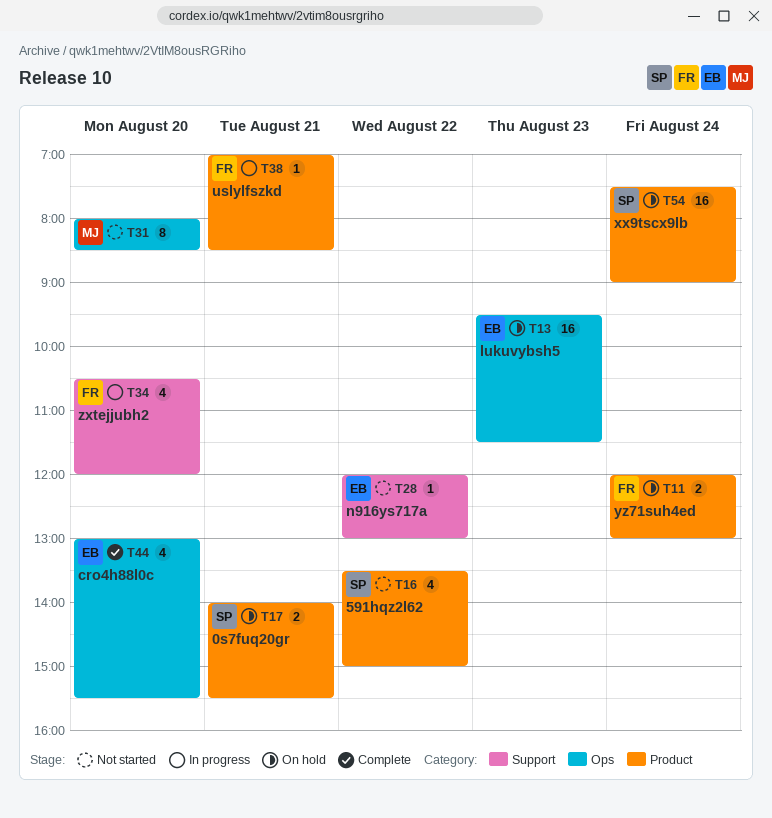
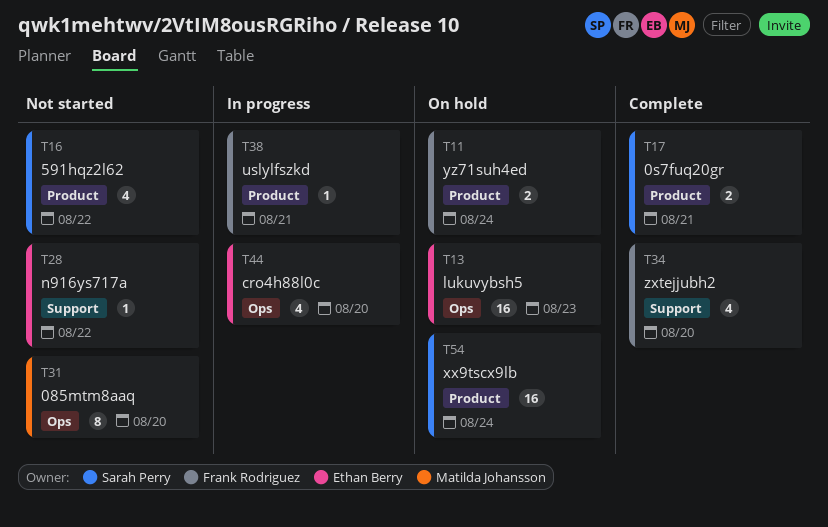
T17, status: On hold -> Complete
T34, status: In progress -> Complete
T44, status: Complete -> In progress

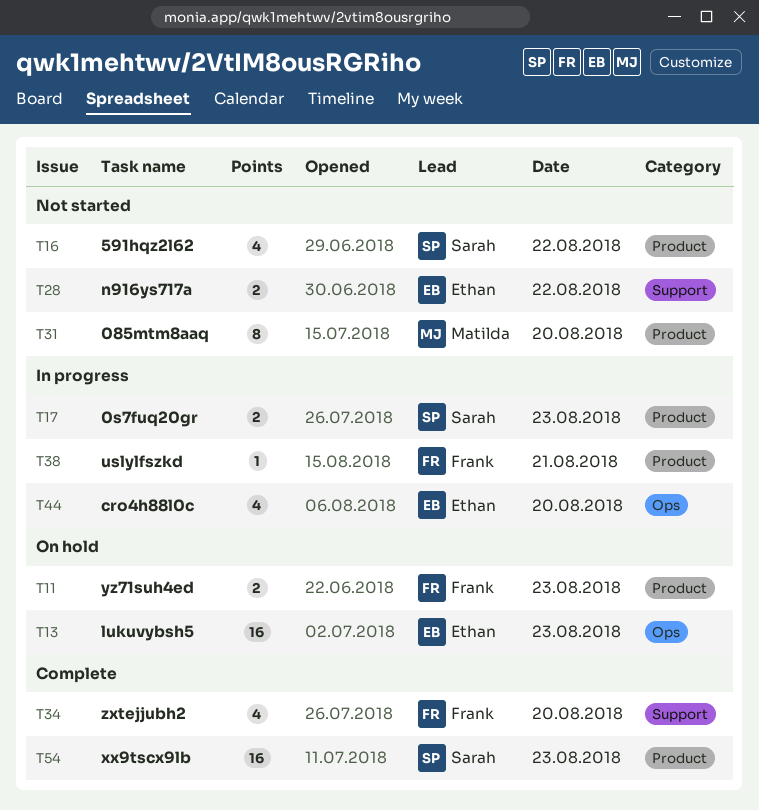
T11, day: Aug 24 -> Aug 23
T17, status: Complete -> In progress
T17, day: Aug 21 -> Aug 23
T28, estimate: 1 -> 2
T31, label: Ops -> Product
T54, status: On hold -> Complete
T54, day: Aug 24 -> Aug 23

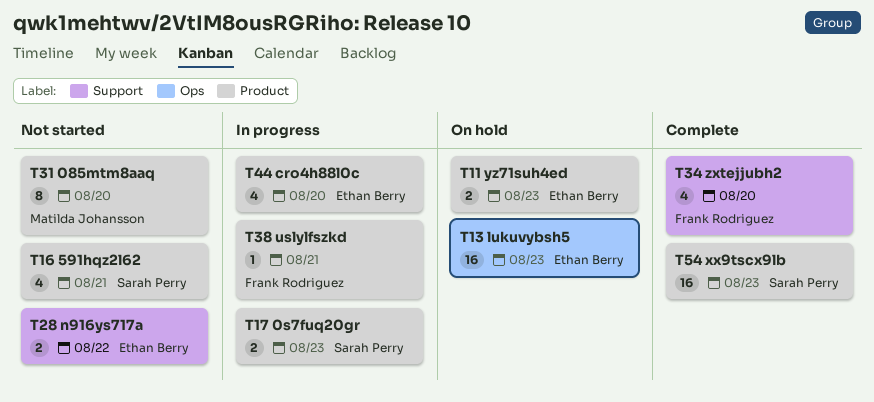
T11, owner: Frank Rodriguez -> Ethan Berry
T16, day: Aug 22 -> Aug 21
T44, label: Ops -> Product

